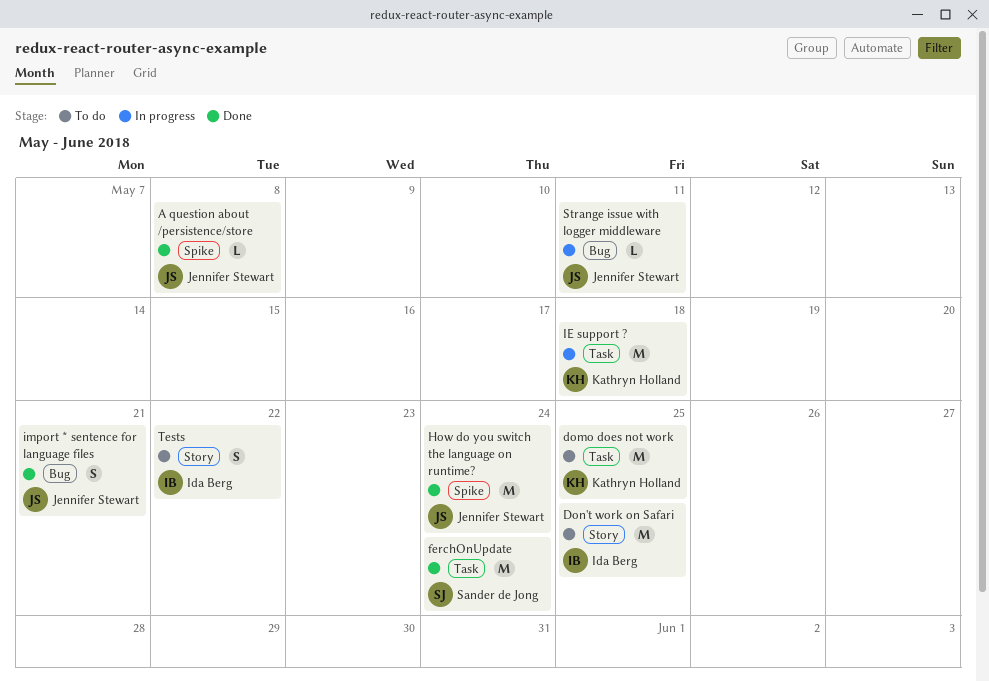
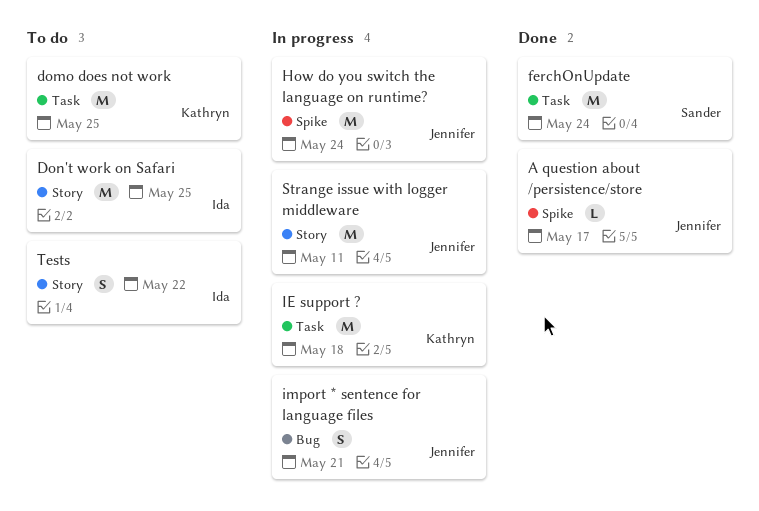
A question about /persistence/store, due: May 8 -> May 17
How do you switch the language on runtime?, status: Done -> In progress
import * sentence for language files, status: Done -> In progress
Strange issue with logger middleware, label: Bug -> Story
Strange issue with logger middleware, estimate: L -> M

